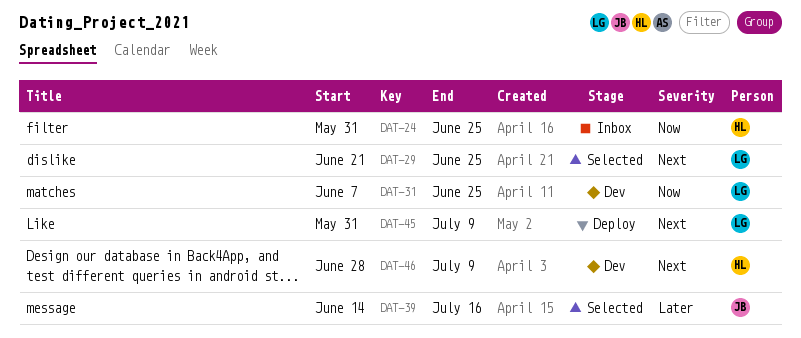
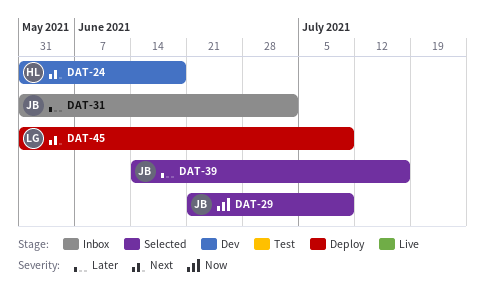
DAT-24, status: Inbox -> Dev
DAT-24, priority: Now -> Next
DAT-24, due: Jun 25 -> Jun 18
DAT-29, owner: LG -> JB
DAT-29, priority: Next -> Now
DAT-29, due: Jun 25 -> Jul 9
DAT-31, status: Dev -> Inbox
DAT-31, owner: LG -> JB
DAT-31, priority: Now -> Later
DAT-31, start: Jun 7 -> May 31
DAT-31, due: Jun 25 -> Jul 2
DAT-46: present -> none

